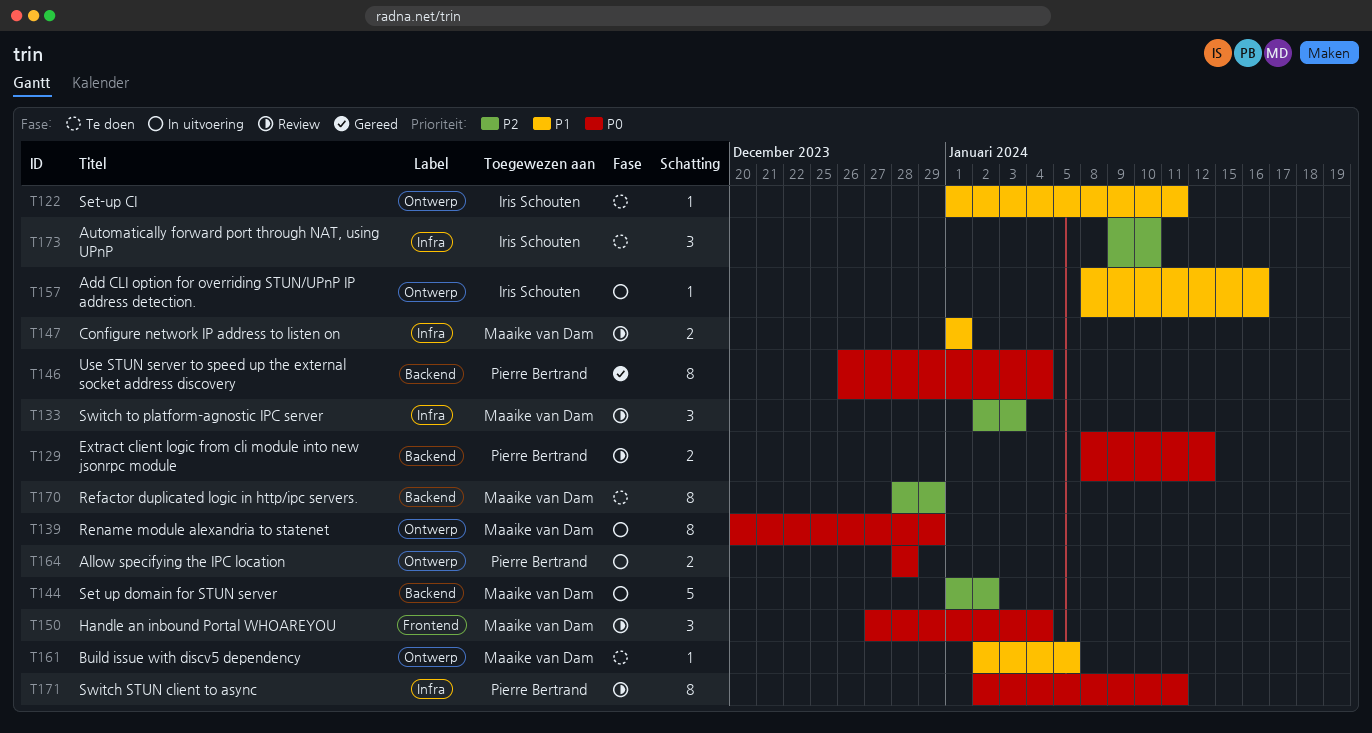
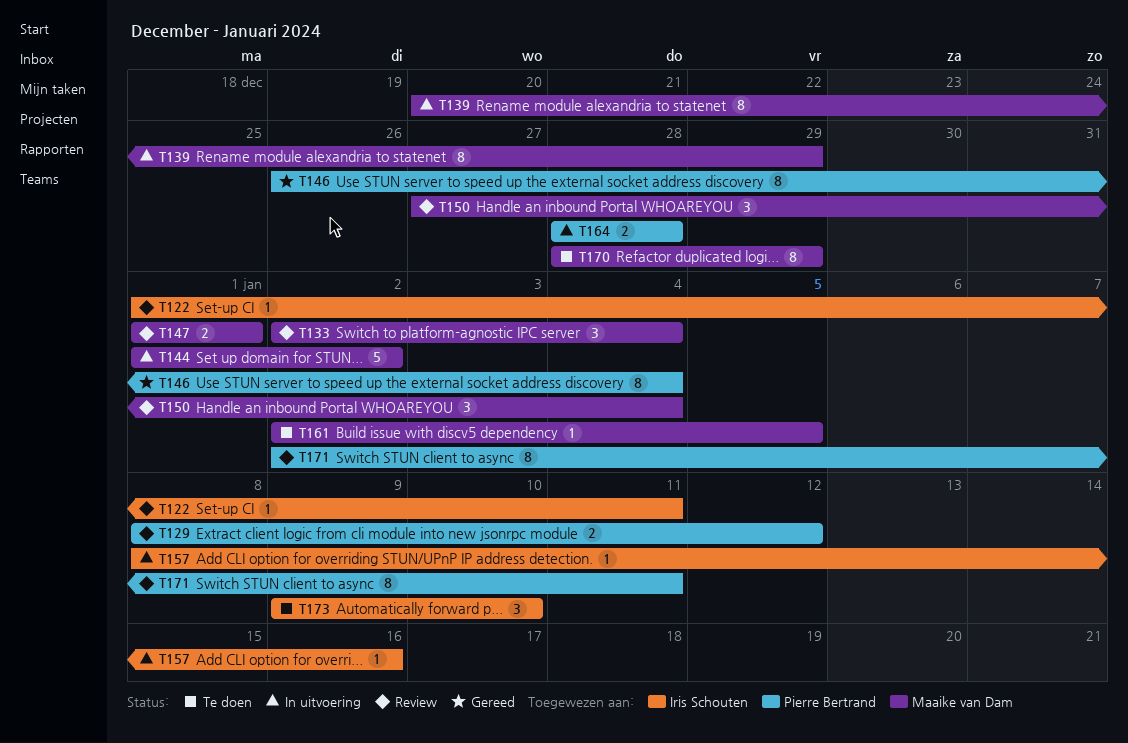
T122, status: Te doen -> Review
T133, due: Jan 3 -> Jan 4

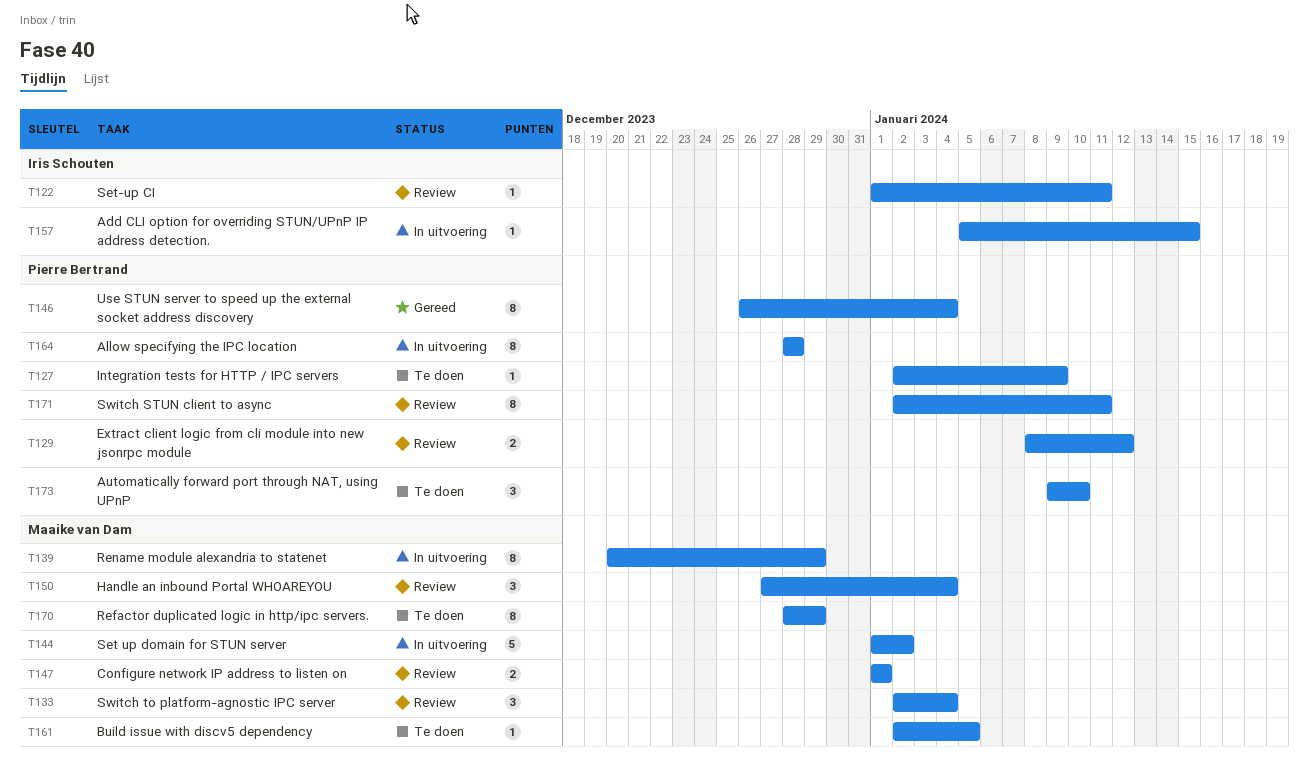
T127: none -> present
T157, start: Jan 8 -> Jan 5
T157, due: Jan 16 -> Jan 15
T164, estimate: 2 -> 8
T173, owner: Iris Schouten -> Pierre Bertrand

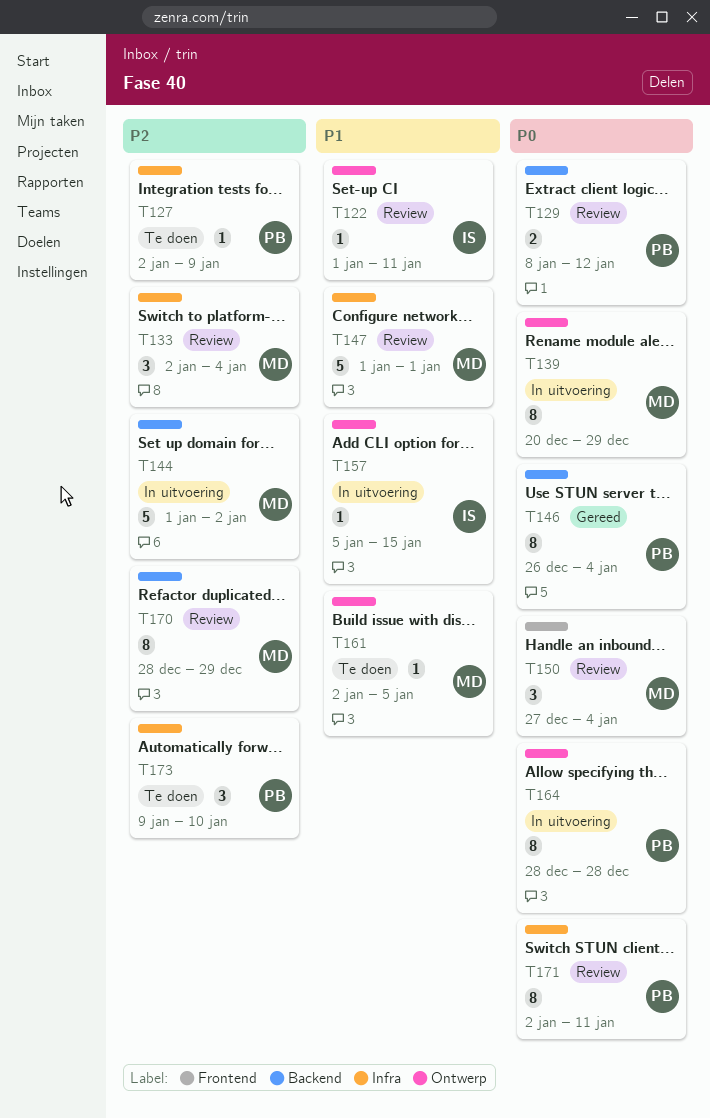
T147, estimate: 2 -> 5
T170, status: Te doen -> Review

